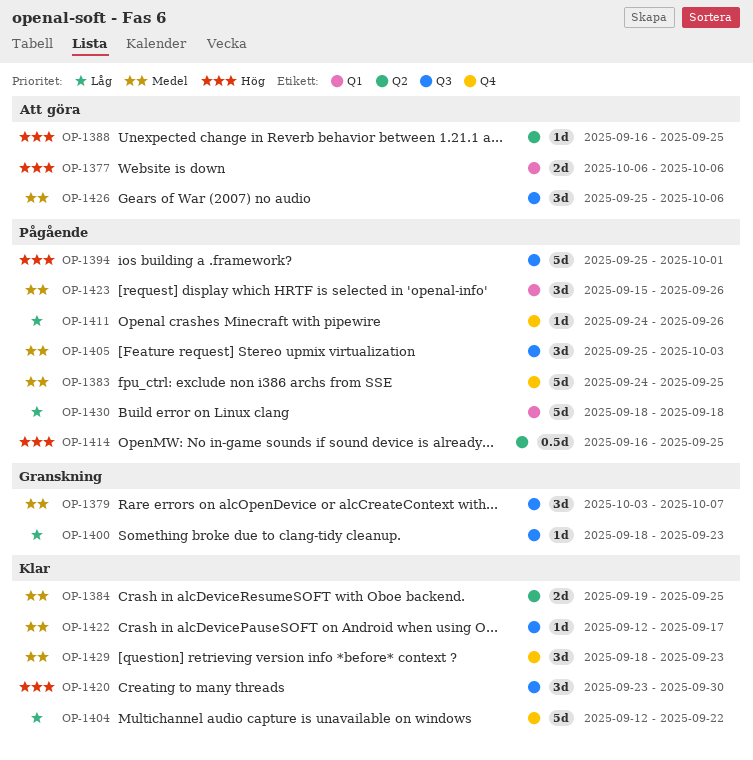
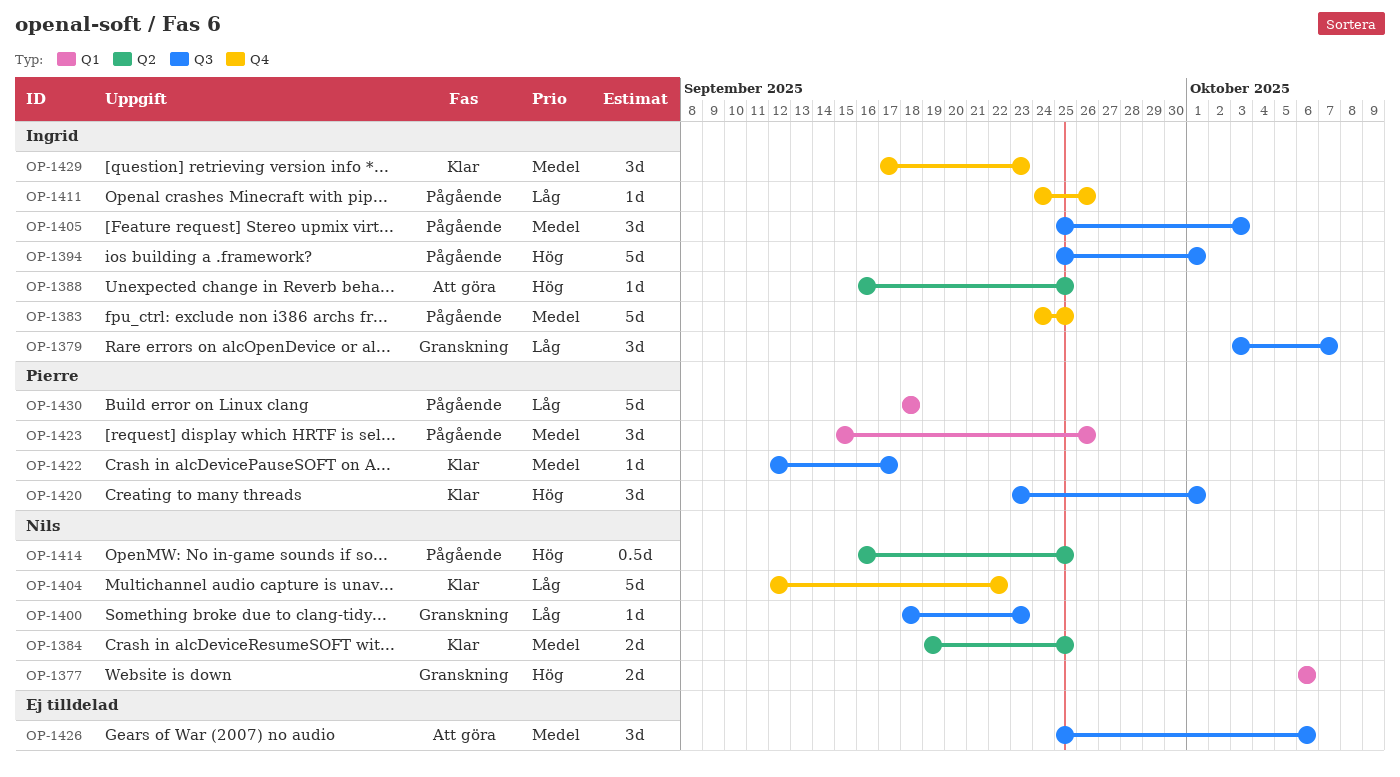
OP-1377, status: Att göra -> Granskning
OP-1379, priority: Medel -> Låg
OP-1420, due: Sep 30 -> Oct 1
OP-1429, start: Sep 18 -> Sep 17

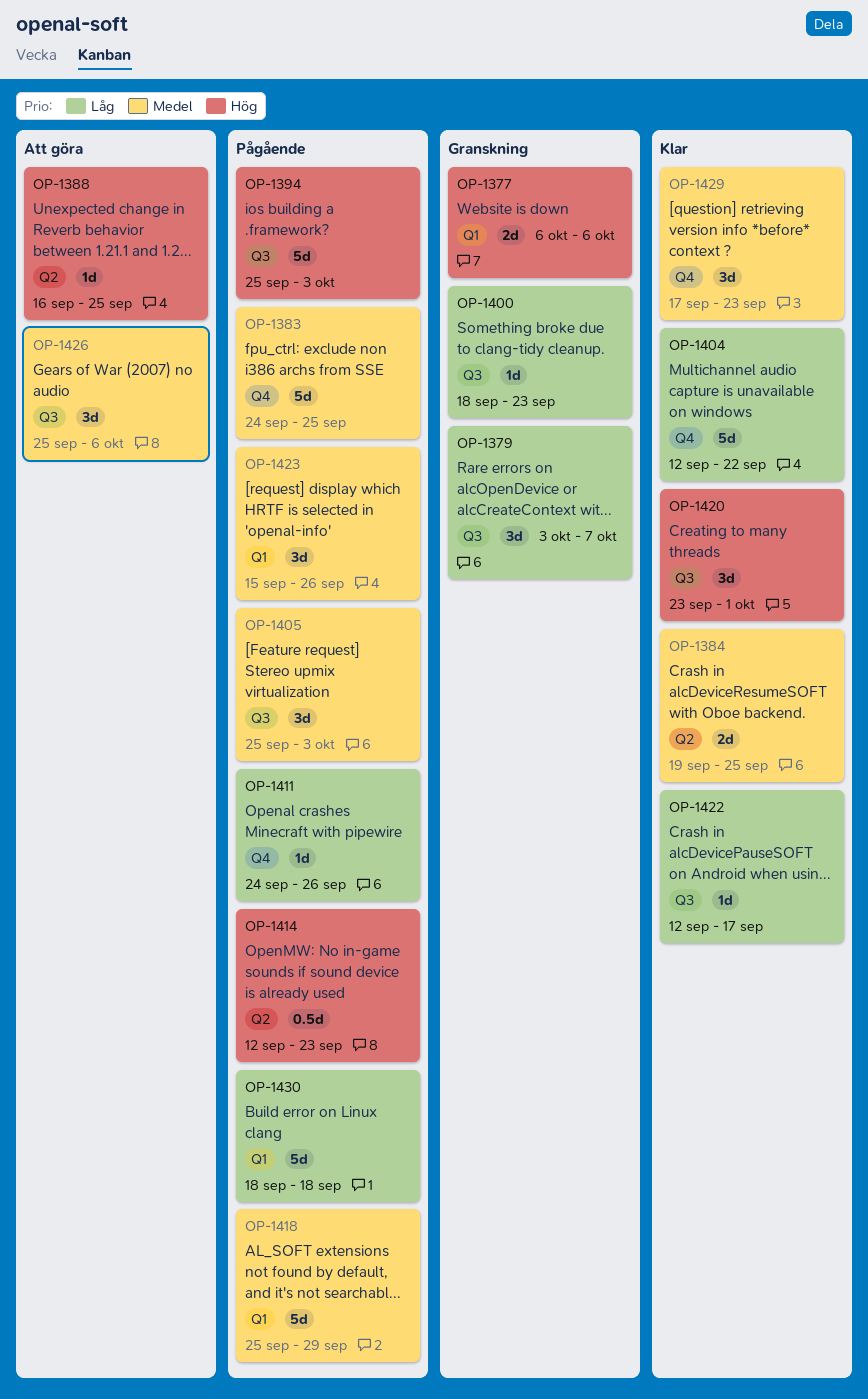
OP-1394, due: Oct 1 -> Oct 3
OP-1414, start: Sep 16 -> Sep 12
OP-1414, due: Sep 25 -> Sep 23
OP-1418: none -> present
OP-1422, priority: Medel -> Låg

